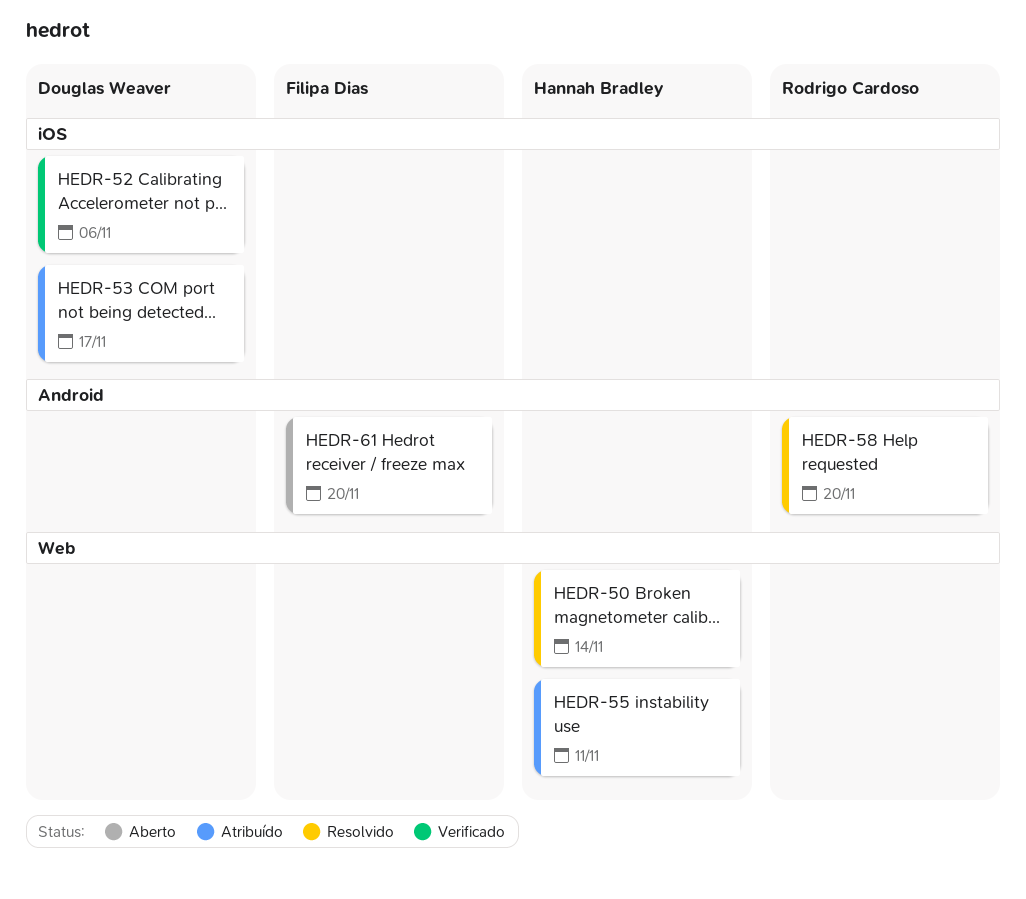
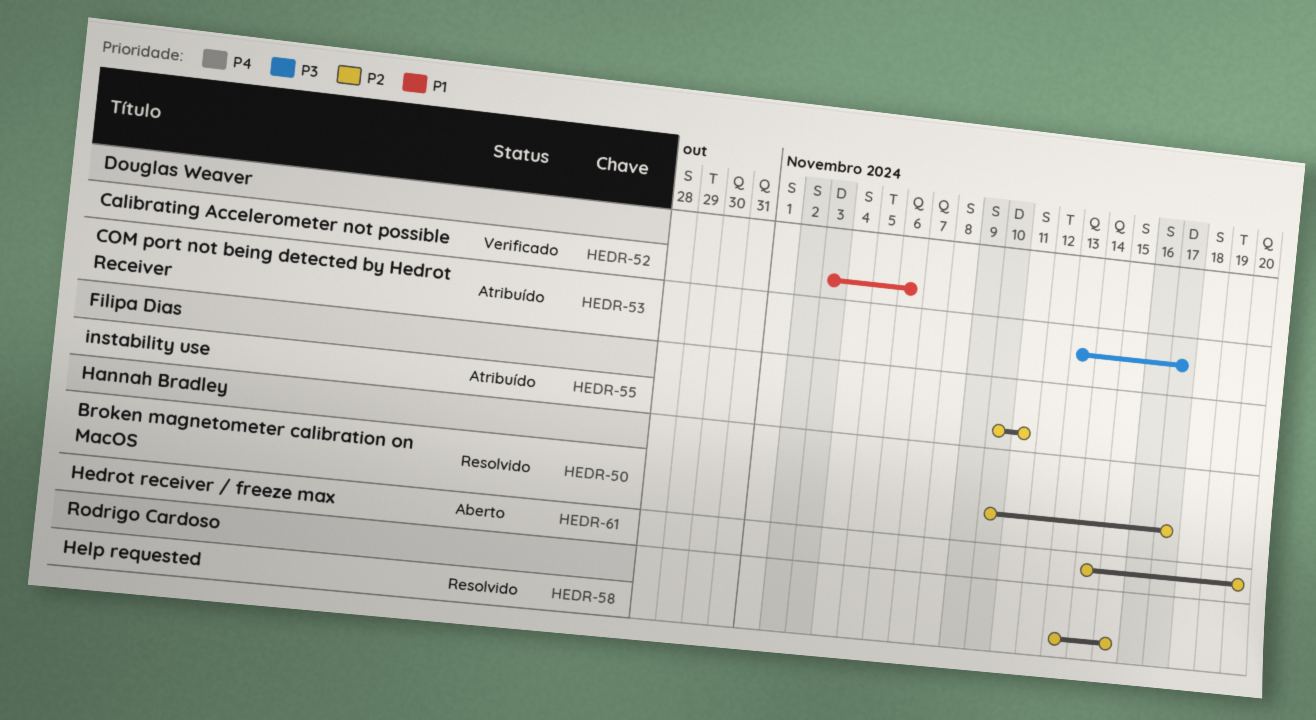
HEDR-50, due: Nov 14 -> Nov 17
HEDR-55, owner: Hannah Bradley -> Filipa Dias
HEDR-58, due: Nov 20 -> Nov 15
HEDR-61, owner: Filipa Dias -> Hannah Bradley

